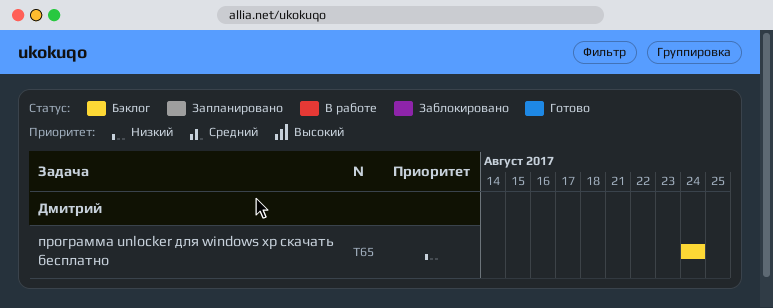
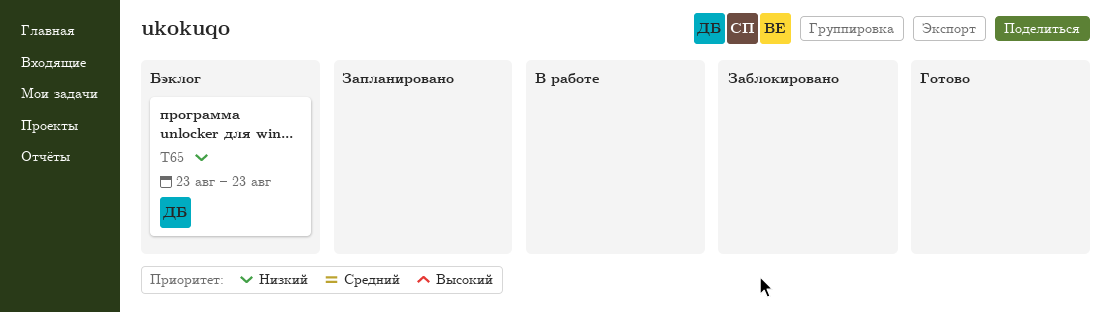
T65, start: Aug 24 -> Aug 23
T65, due: Aug 24 -> Aug 23

